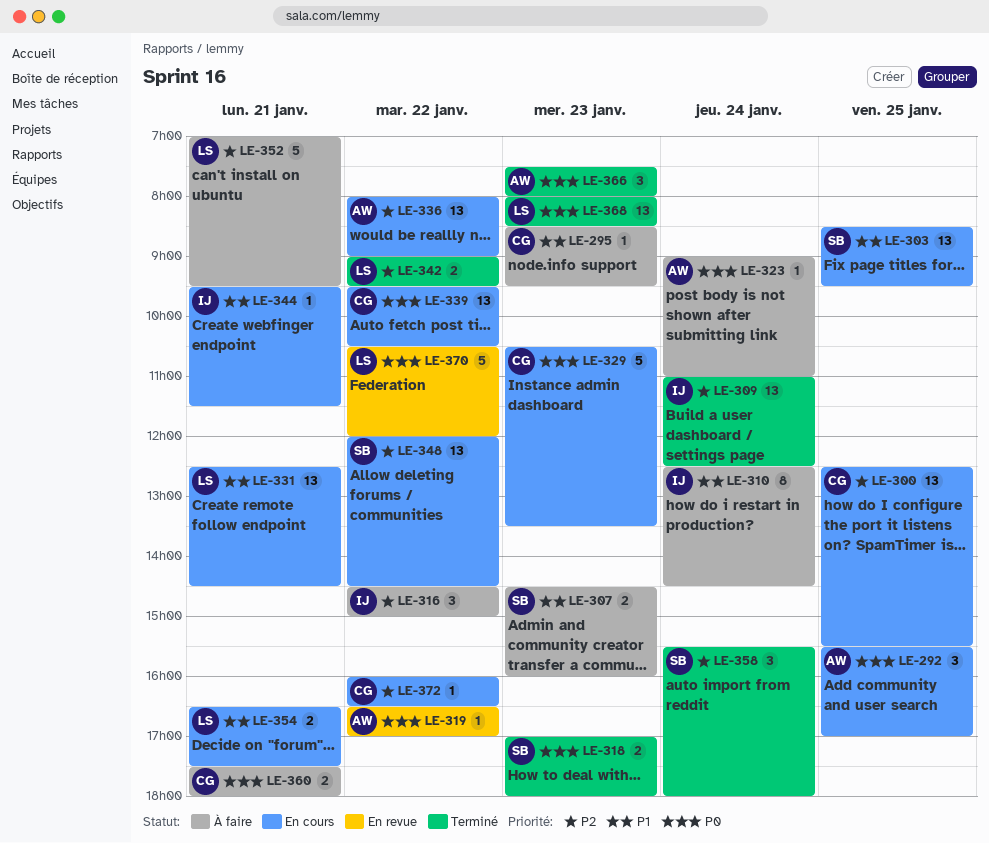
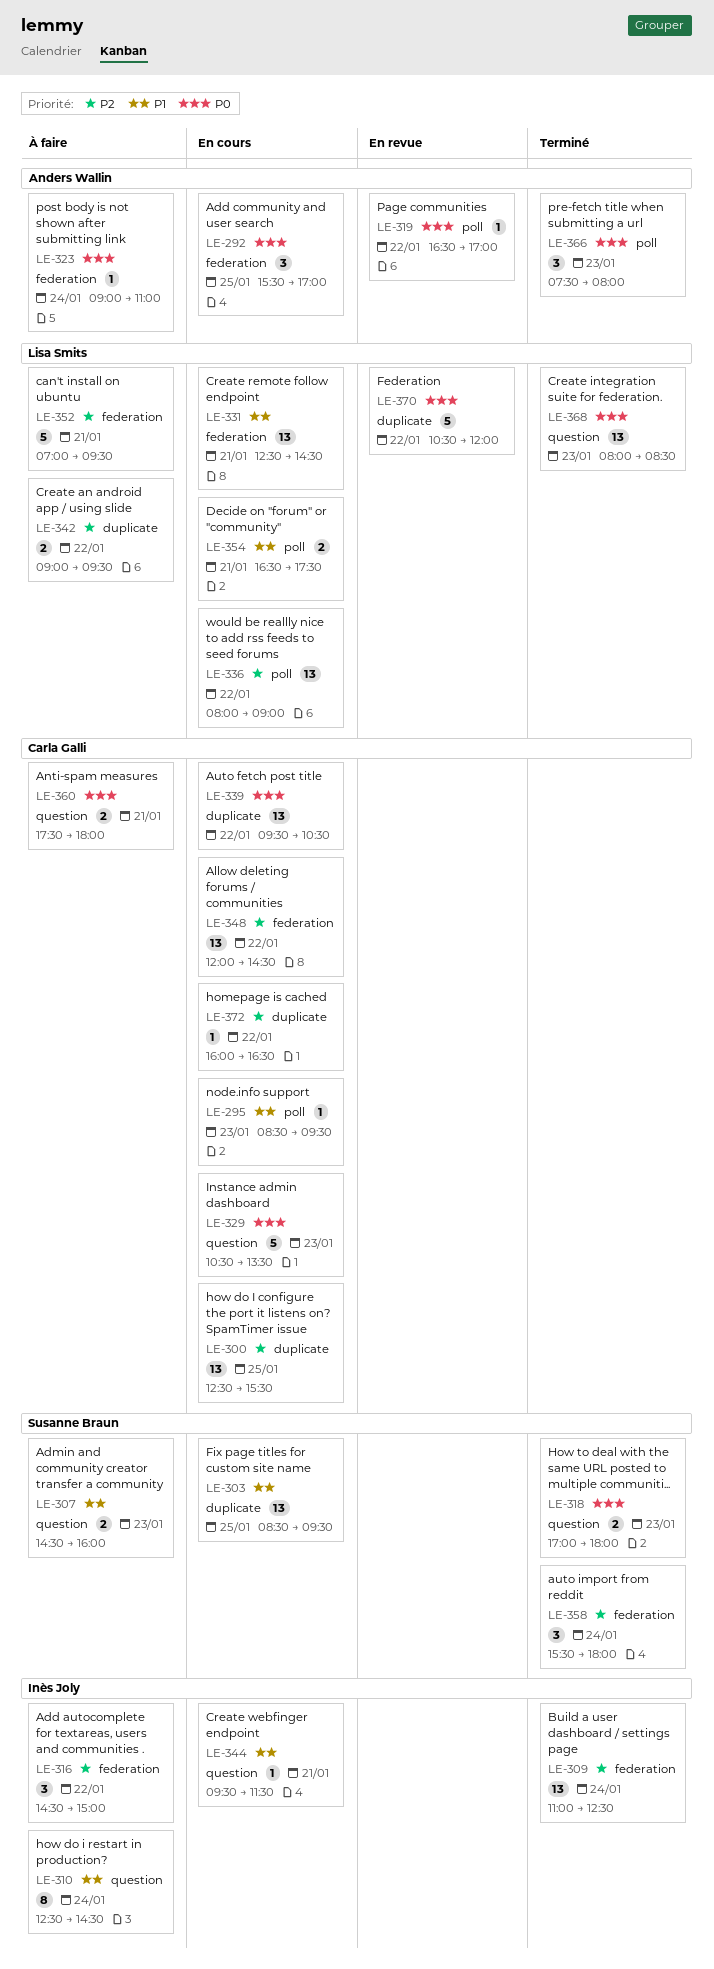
LE-295, status: À faire -> En cours
LE-336, owner: Anders Wallin -> Lisa Smits
LE-342, status: Terminé -> À faire
LE-348, owner: Susanne Braun -> Carla Galli

